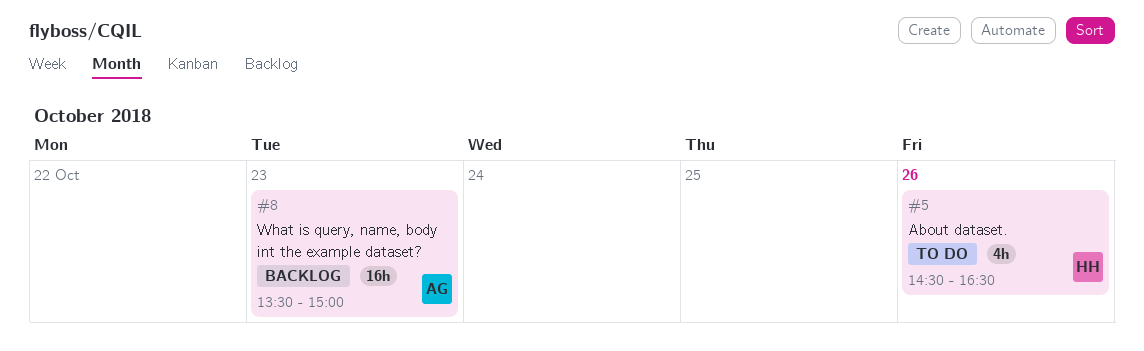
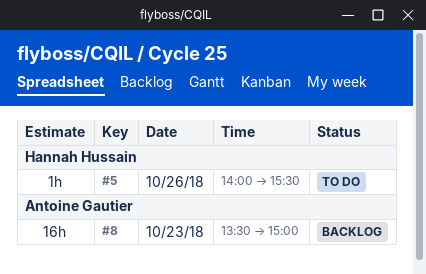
#5, estimate: 4h -> 1h
#5, begins: 14:30 -> 14:00
#5, ends: 16:30 -> 15:30

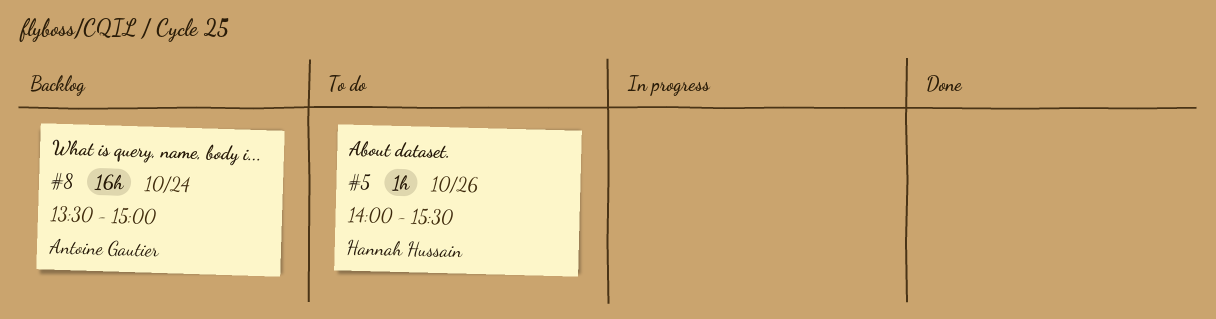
#8, day: Oct 23 -> Oct 24

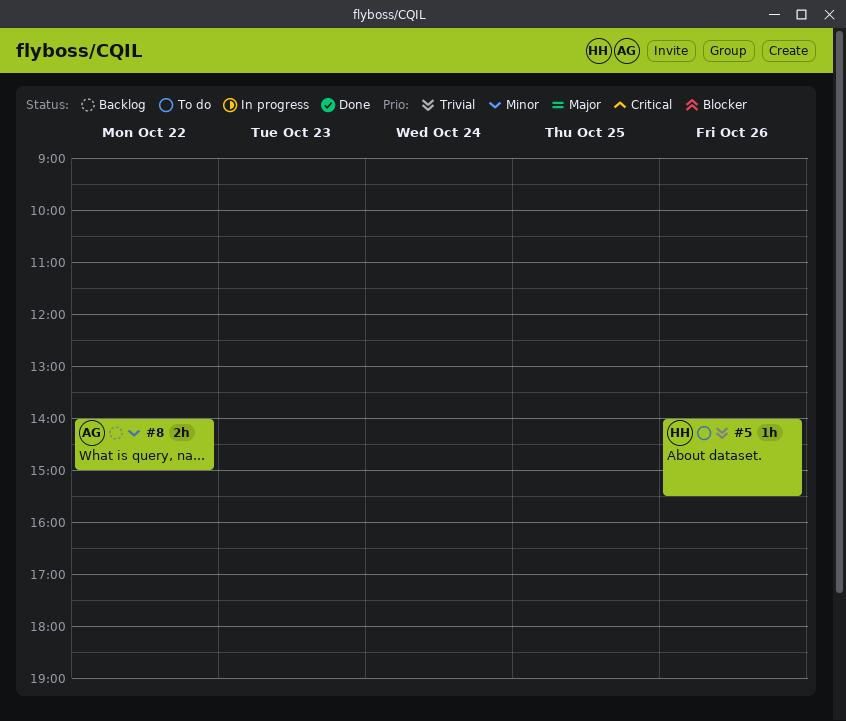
#8, estimate: 16h -> 2h
#8, day: Oct 24 -> Oct 22
#8, begins: 13:30 -> 14:00

